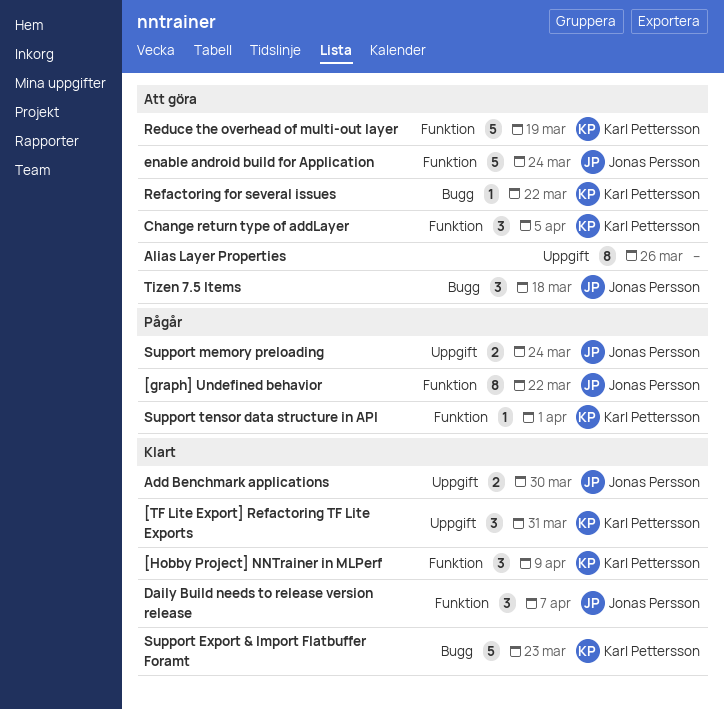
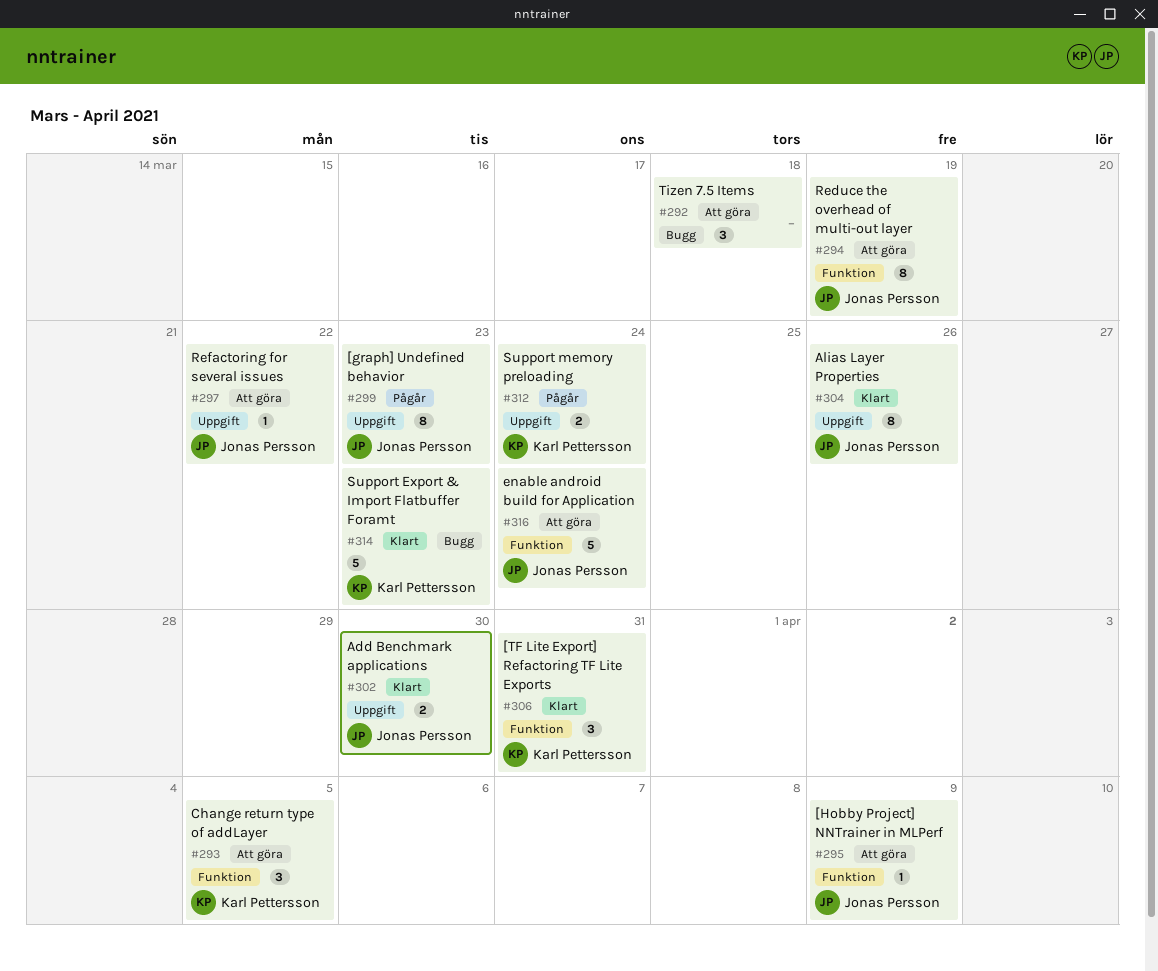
[graph] Undefined behavior, label: Funktion -> Uppgift
[graph] Undefined behavior, due: Mar 22 -> Mar 23
[Hobby Project] NNTrainer in MLPerf, status: Klart -> Att göra
[Hobby Project] NNTrainer in MLPerf, owner: Karl Pettersson -> Jonas Persson
[Hobby Project] NNTrainer in MLPerf, estimate: 3 -> 1
[TF Lite Export] Refactoring TF Lite Exports, label: Uppgift -> Funktion
Alias Layer Properties, status: Att göra -> Klart
Alias Layer Properties, owner: none -> Jonas Persson
Daily Build needs to release version release: present -> none
Reduce the overhead of multi-out layer, owner: Karl Pettersson -> Jonas Persson
Reduce the overhead of multi-out layer, estimate: 5 -> 8
Refactoring for several issues, owner: Karl Pettersson -> Jonas Persson
Refactoring for several issues, label: Bugg -> Uppgift
Support memory preloading, owner: Jonas Persson -> Karl Pettersson
Support tensor data structure in API: present -> none
Tizen 7.5 Items, owner: Jonas Persson -> none

